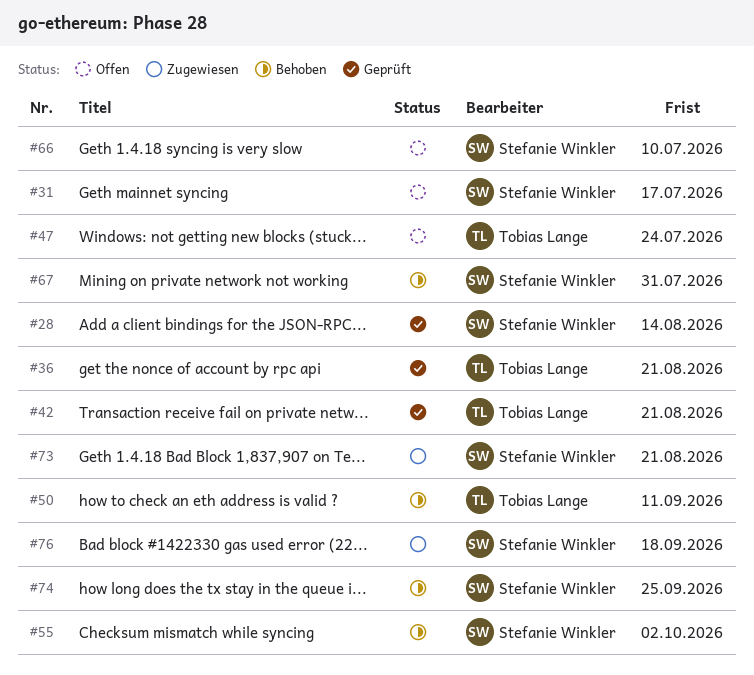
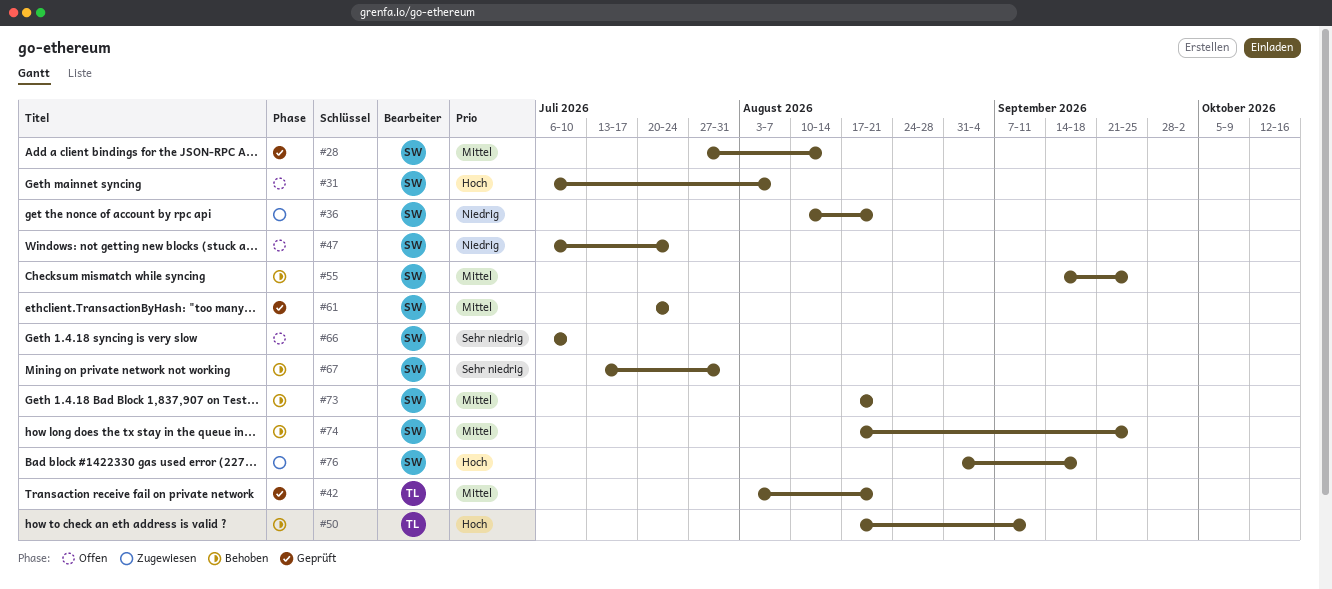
#31, due: Jul 17 -> Aug 7
#36, status: Geprüft -> Zugewiesen
#36, owner: Tobias Lange -> Stefanie Winkler
#47, owner: Tobias Lange -> Stefanie Winkler
#55, due: Oct 2 -> Sep 25
#61: none -> present
#73, status: Zugewiesen -> Behoben

